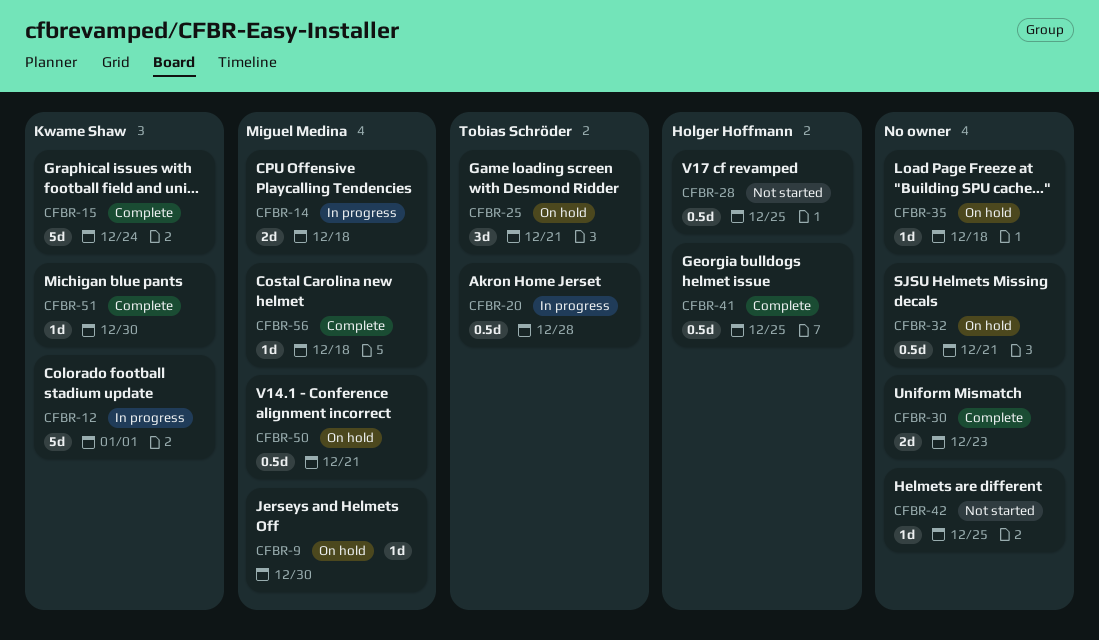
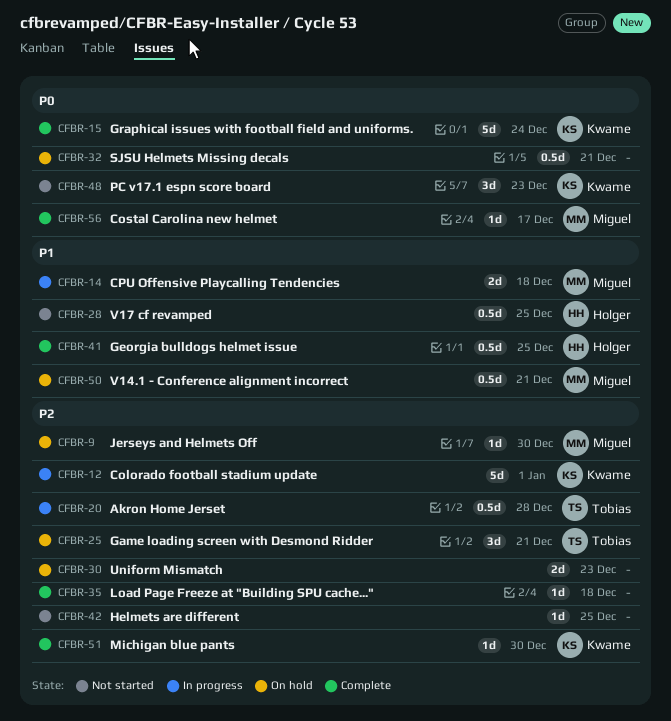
CFBR-30, status: Complete -> On hold
CFBR-35, status: On hold -> Complete
CFBR-48: none -> present
CFBR-56, due: Dec 18 -> Dec 17

